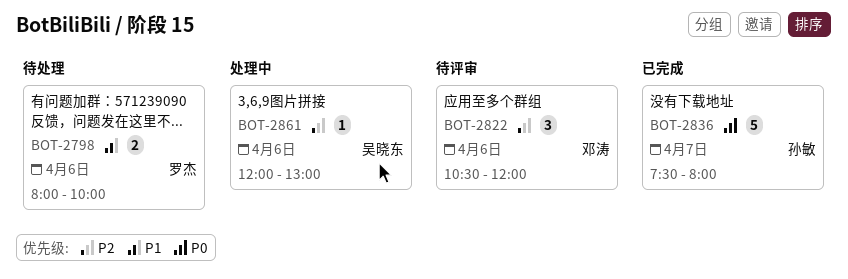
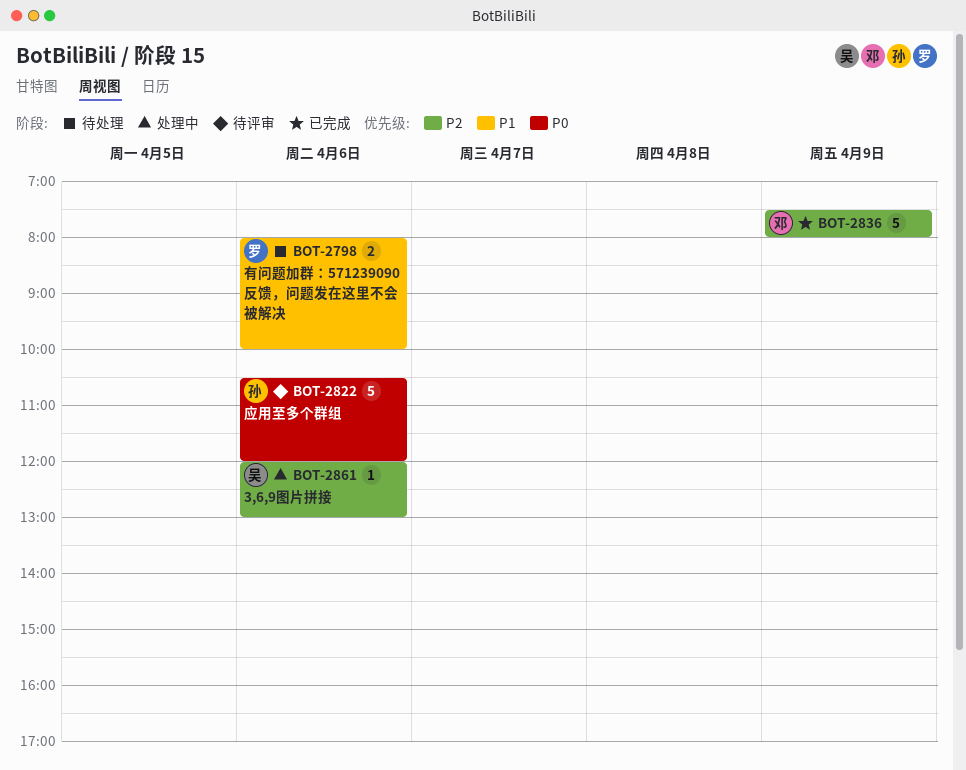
BOT-2822, owner: 邓涛 -> 孙敏
BOT-2822, priority: P2 -> P0
BOT-2822, estimate: 3 -> 5
BOT-2836, owner: 孙敏 -> 邓涛
BOT-2836, priority: P0 -> P2
BOT-2836, day: Apr 7 -> Apr 9

